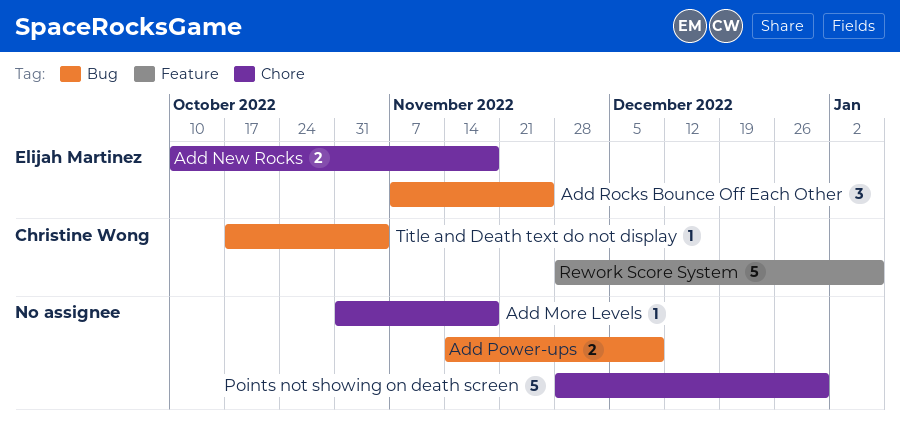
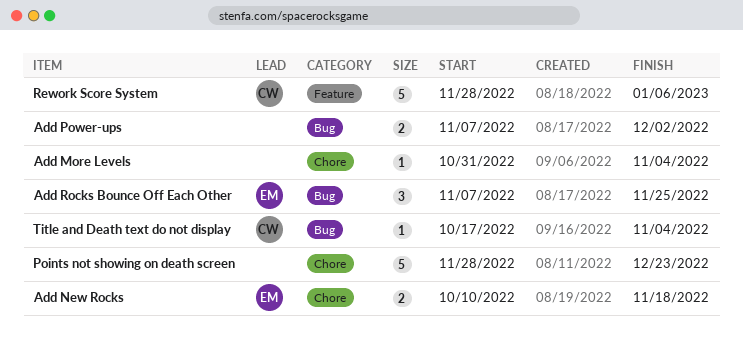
Add More Levels, due: Nov 18 -> Nov 4
Add Power-ups, start: Nov 14 -> Nov 7
Add Power-ups, due: Dec 9 -> Dec 2
Points not showing on death screen, due: Dec 30 -> Dec 23

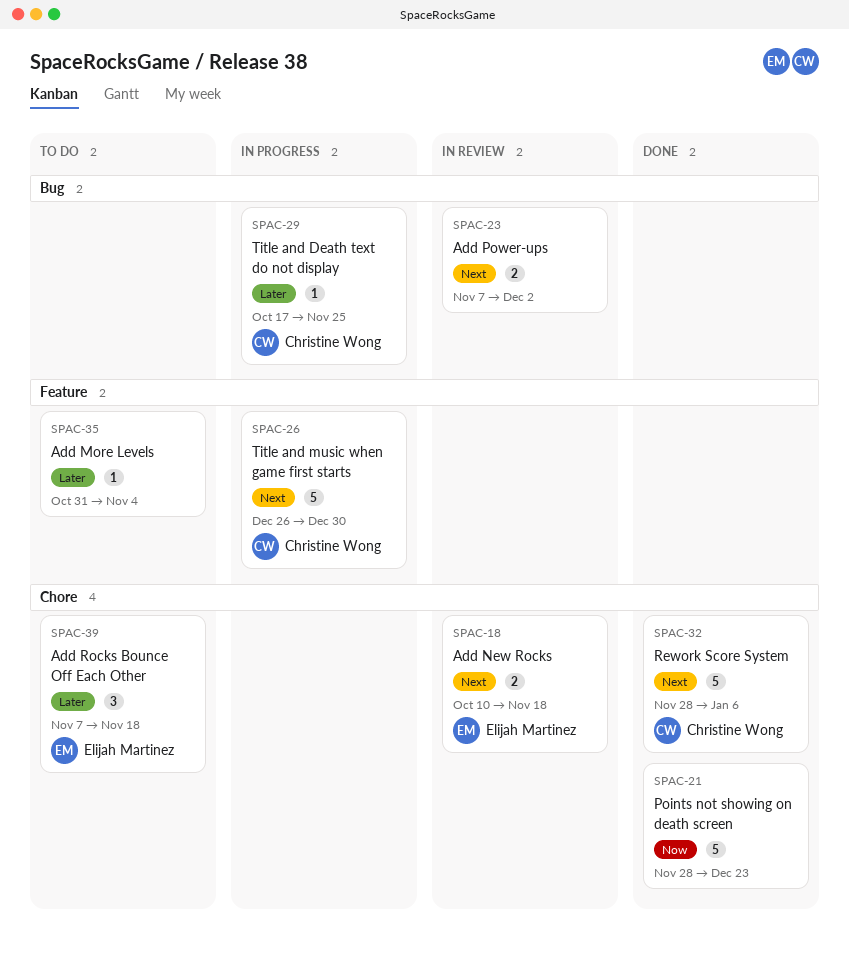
Add More Levels, label: Chore -> Feature
Add Rocks Bounce Off Each Other, label: Bug -> Chore
Add Rocks Bounce Off Each Other, due: Nov 25 -> Nov 18
Rework Score System, label: Feature -> Chore
Title and Death text do not display, due: Nov 4 -> Nov 25
Title and music when game first starts: none -> present

